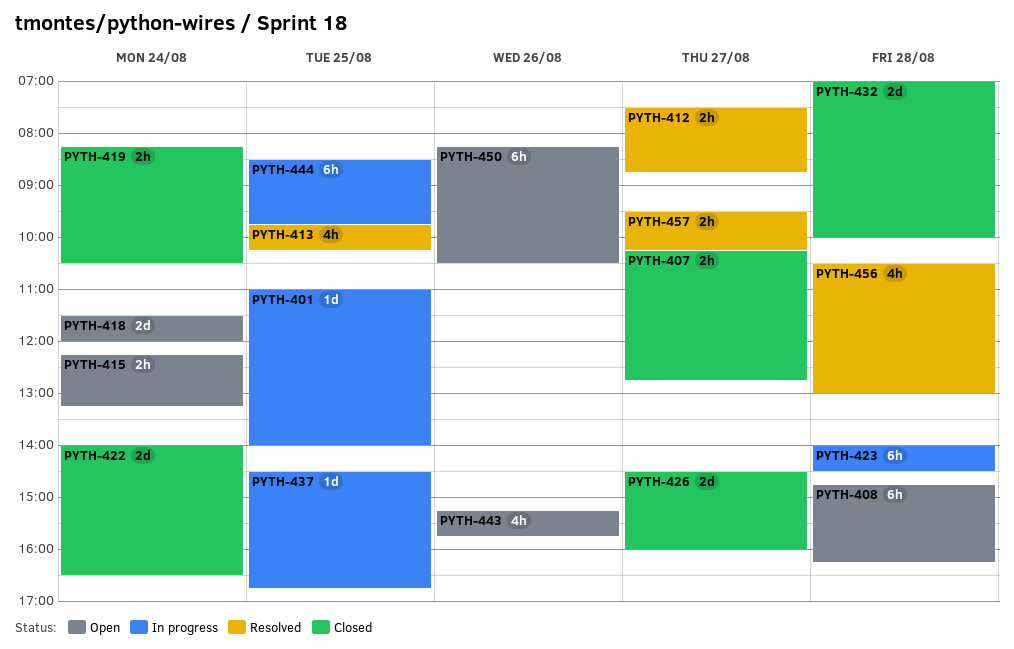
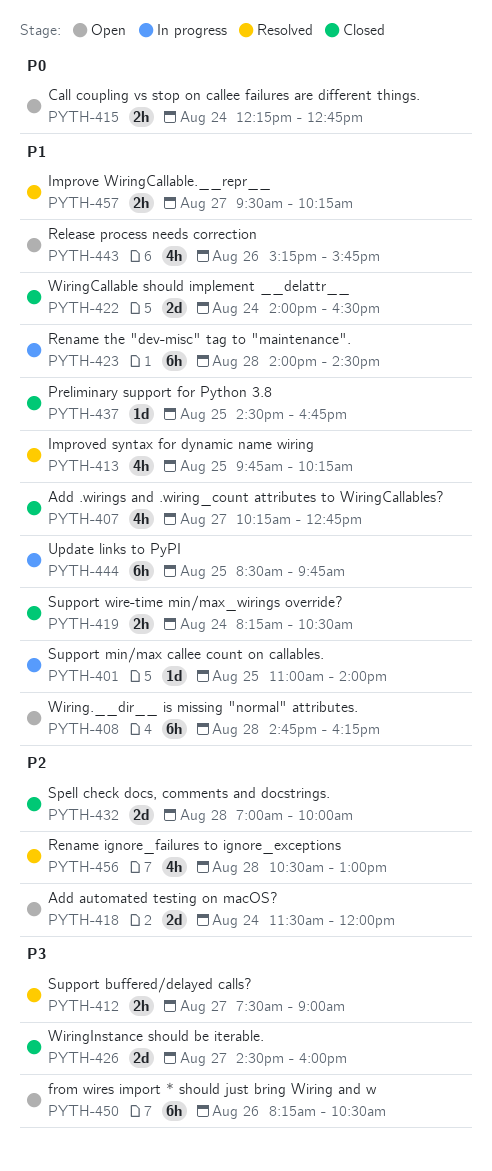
PYTH-407, estimate: 2h -> 4h
PYTH-412, ends: 08:45 -> 09:00
PYTH-415, ends: 13:15 -> 12:45
PYTH-437, status: In progress -> Closed

